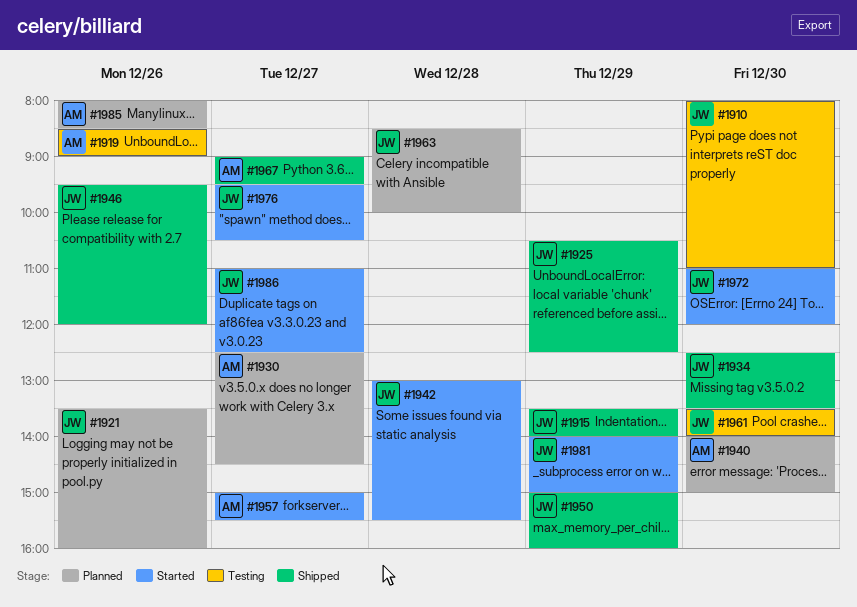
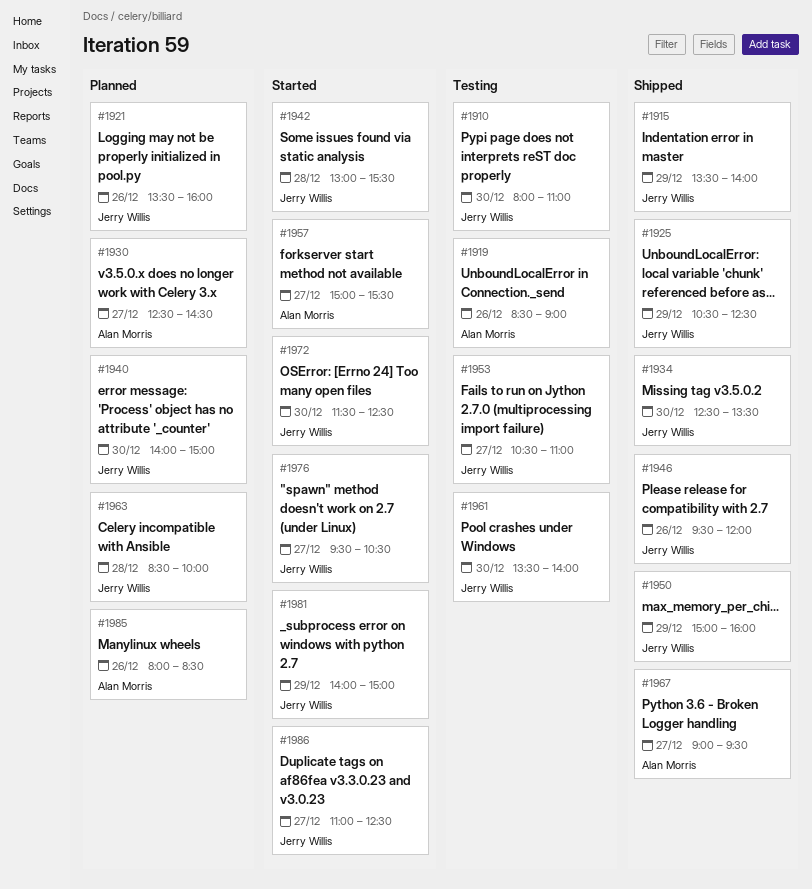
#1940, owner: Alan Morris -> Jerry Willis
#1953: none -> present
#1972, begins: 11:00 -> 11:30
#1972, ends: 12:00 -> 12:30

